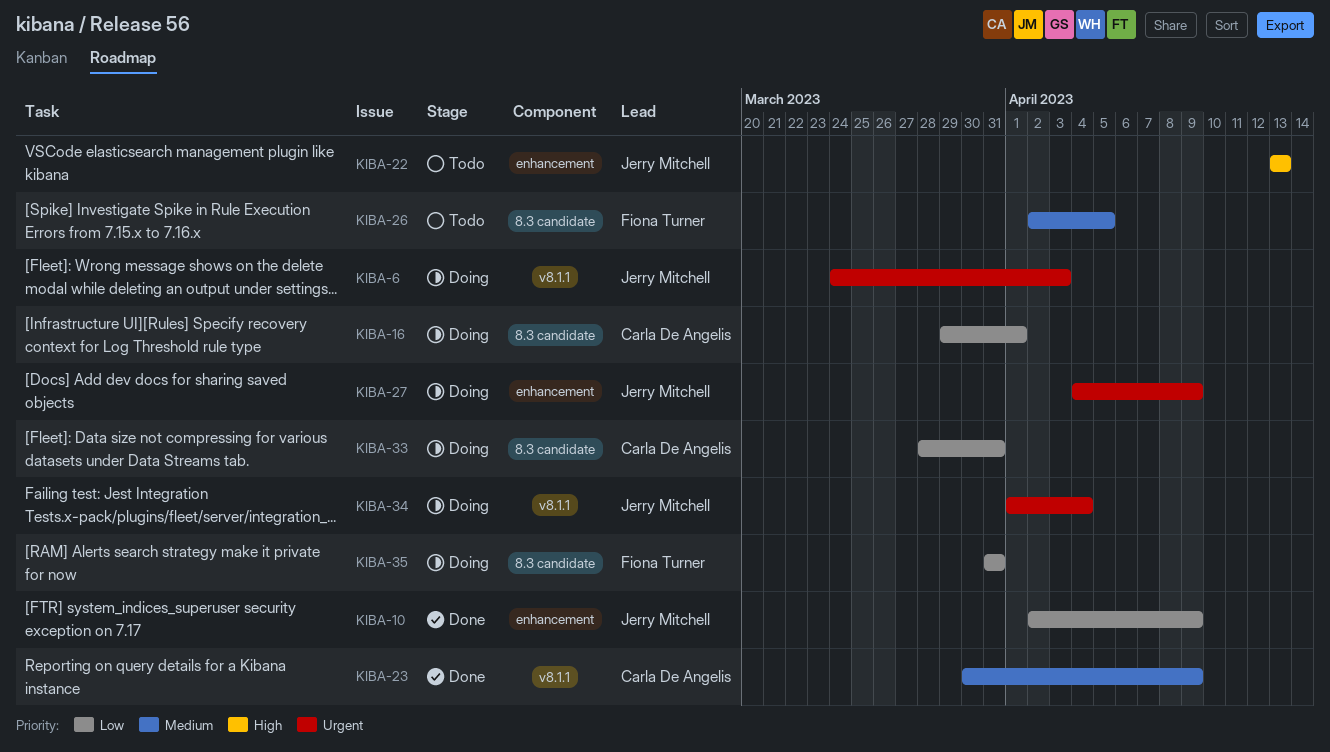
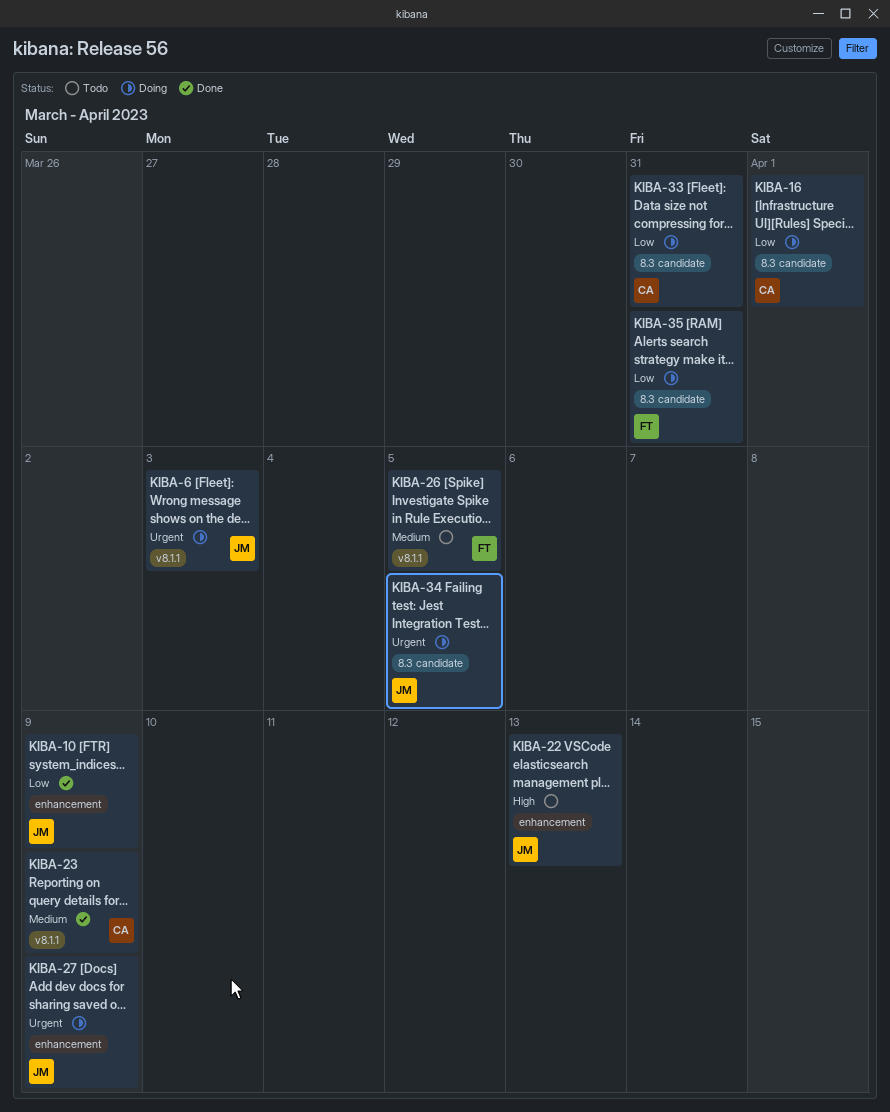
KIBA-26, label: 8.3 candidate -> v8.1.1
KIBA-34, label: v8.1.1 -> 8.3 candidate
KIBA-34, due: Apr 4 -> Apr 5

